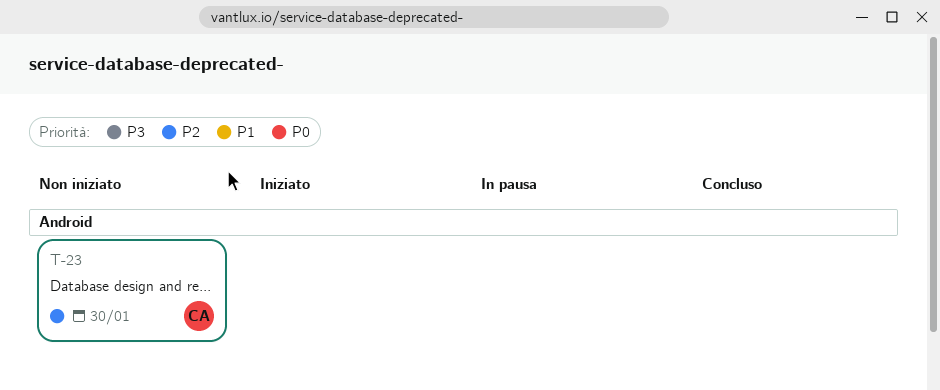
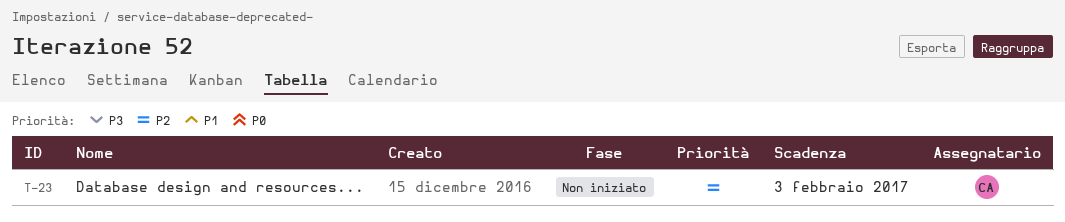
T-23, due: Jan 30 -> Feb 3

